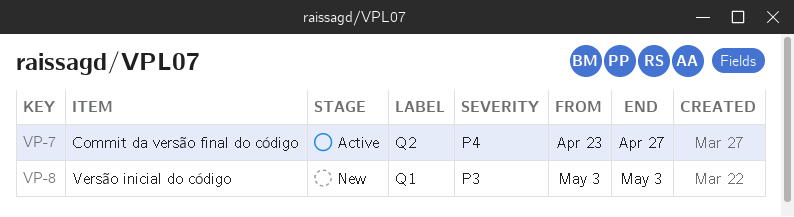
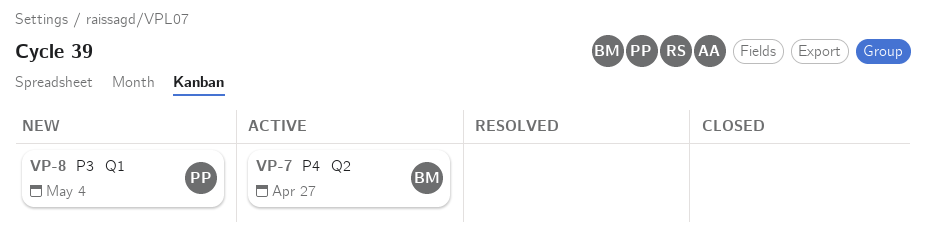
VP-8, due: May 3 -> May 4

